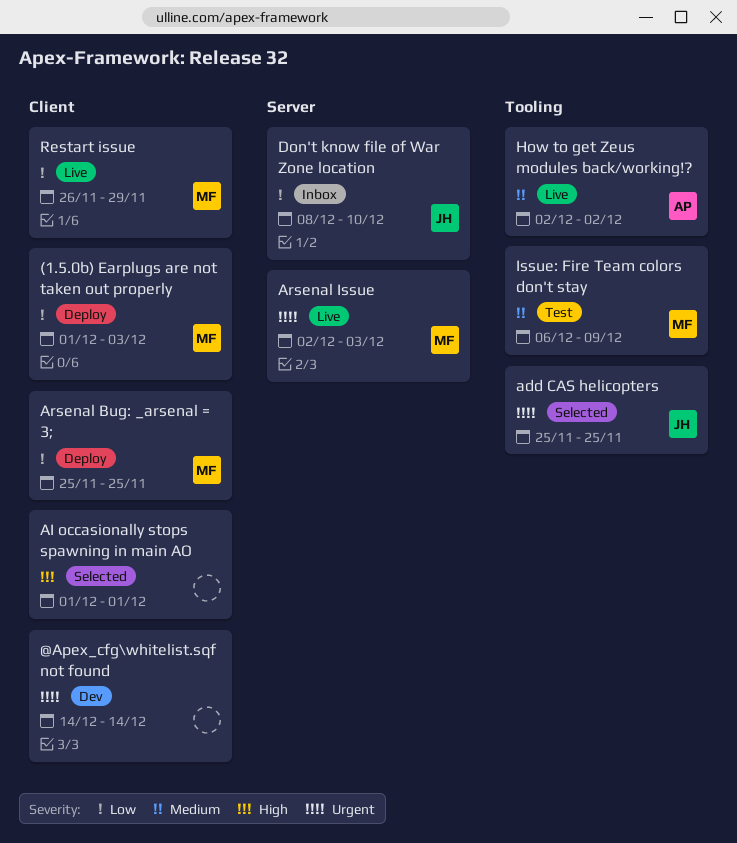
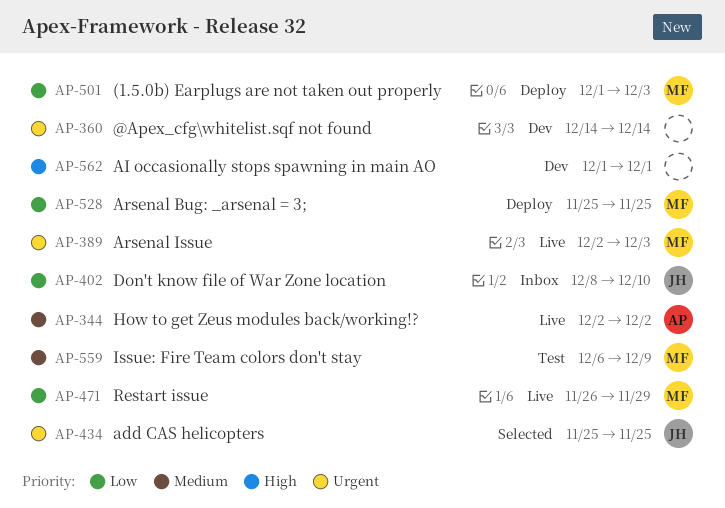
AI occasionally stops spawning in main AO, status: Selected -> Dev

